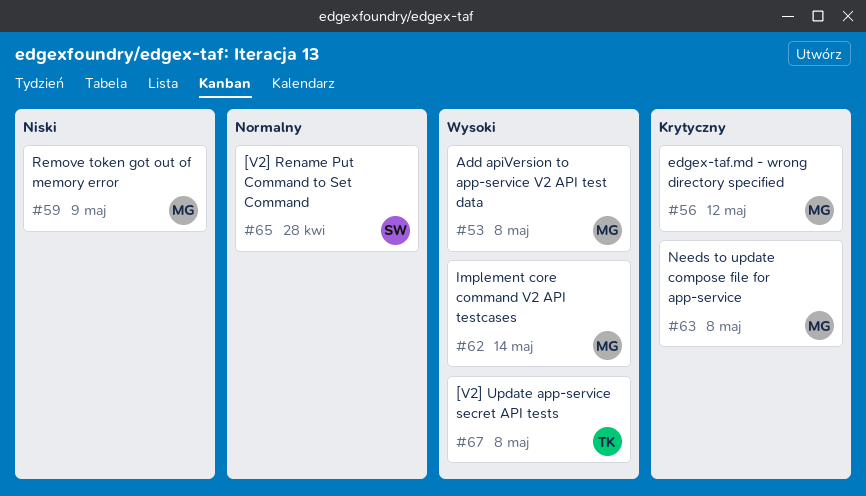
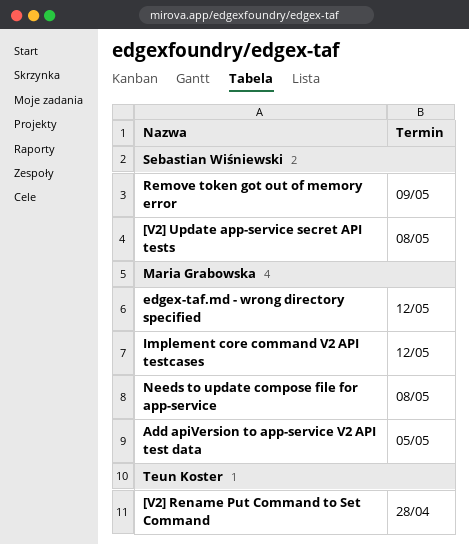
[V2] Rename Put Command to Set Command, owner: Sebastian Wiśniewski -> Teun Koster
[V2] Update app-service secret API tests, owner: Teun Koster -> Sebastian Wiśniewski
Add apiVersion to app-service V2 API test data, due: May 8 -> May 5
Implement core command V2 API testcases, due: May 14 -> May 12
Remove token got out of memory error, owner: Maria Grabowska -> Sebastian Wiśniewski

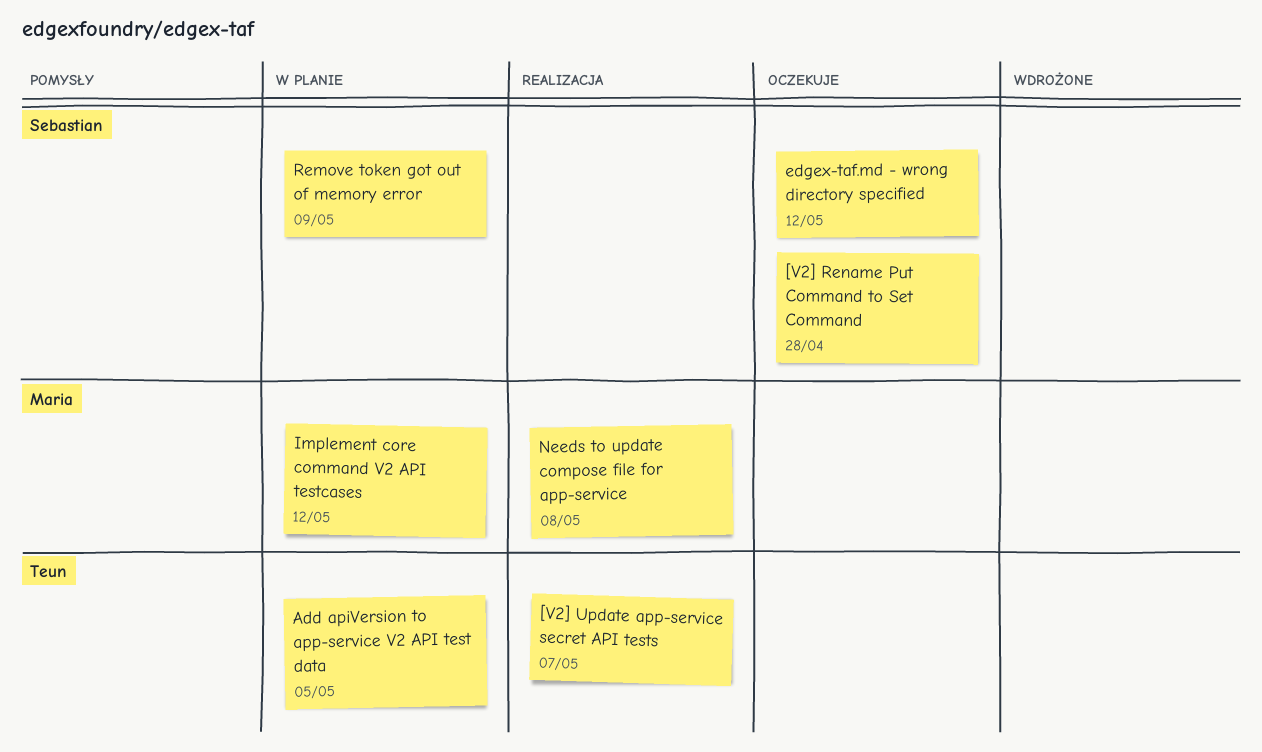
[V2] Rename Put Command to Set Command, owner: Teun Koster -> Sebastian Wiśniewski
[V2] Update app-service secret API tests, owner: Sebastian Wiśniewski -> Teun Koster
[V2] Update app-service secret API tests, due: May 8 -> May 7
Add apiVersion to app-service V2 API test data, owner: Maria Grabowska -> Teun Koster
edgex-taf.md - wrong directory specified, owner: Maria Grabowska -> Sebastian Wiśniewski

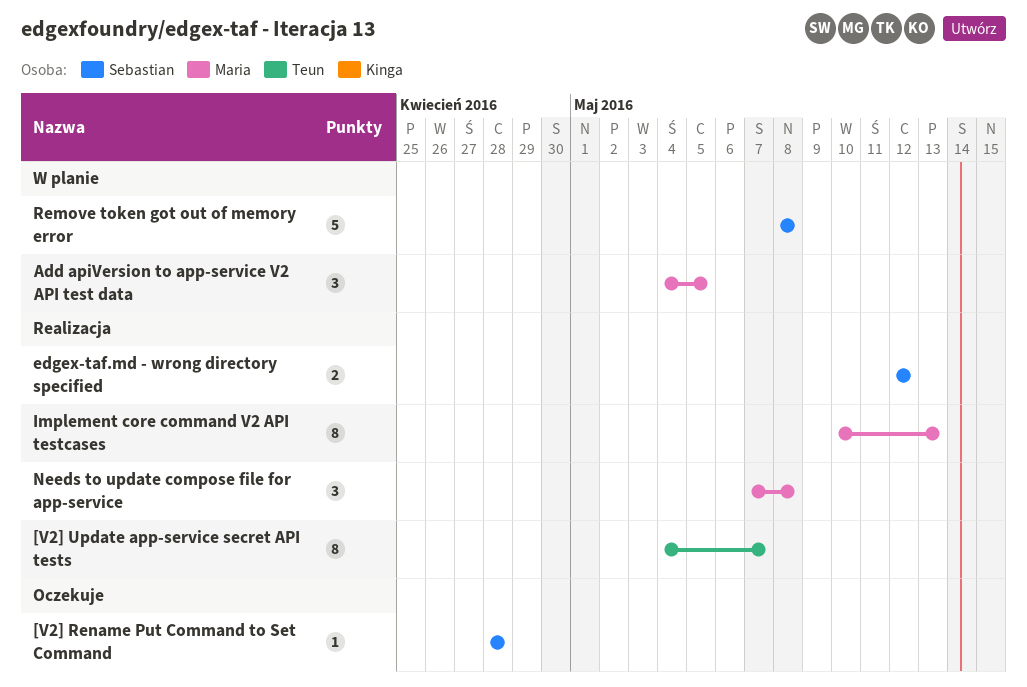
Add apiVersion to app-service V2 API test data, owner: Teun -> Maria
edgex-taf.md - wrong directory specified, status: Oczekuje -> Realizacja
Implement core command V2 API testcases, status: W planie -> Realizacja
Implement core command V2 API testcases, due: May 12 -> May 13
Remove token got out of memory error, due: May 9 -> May 8

